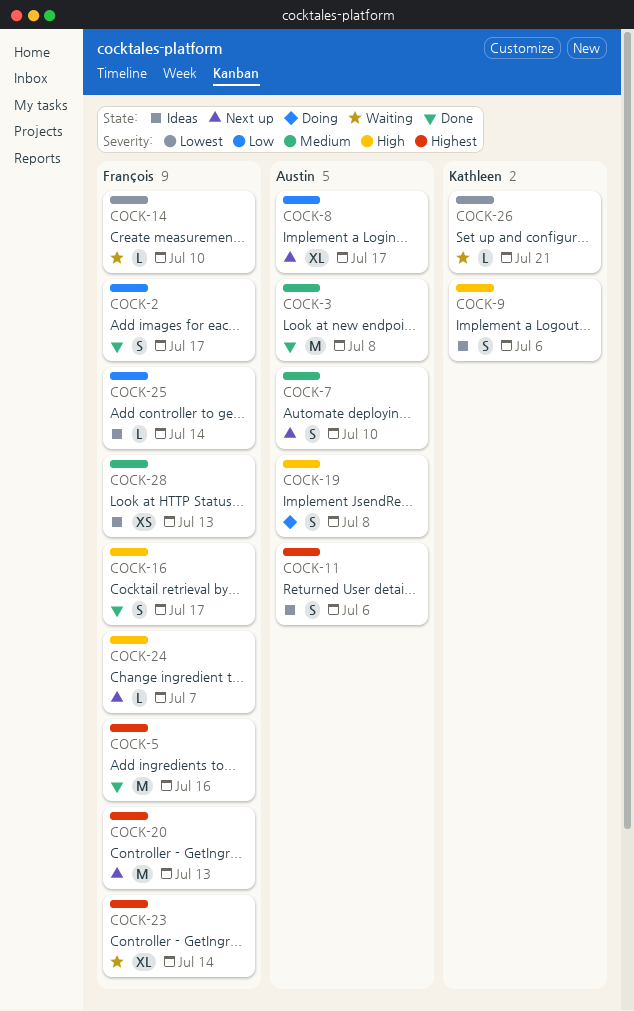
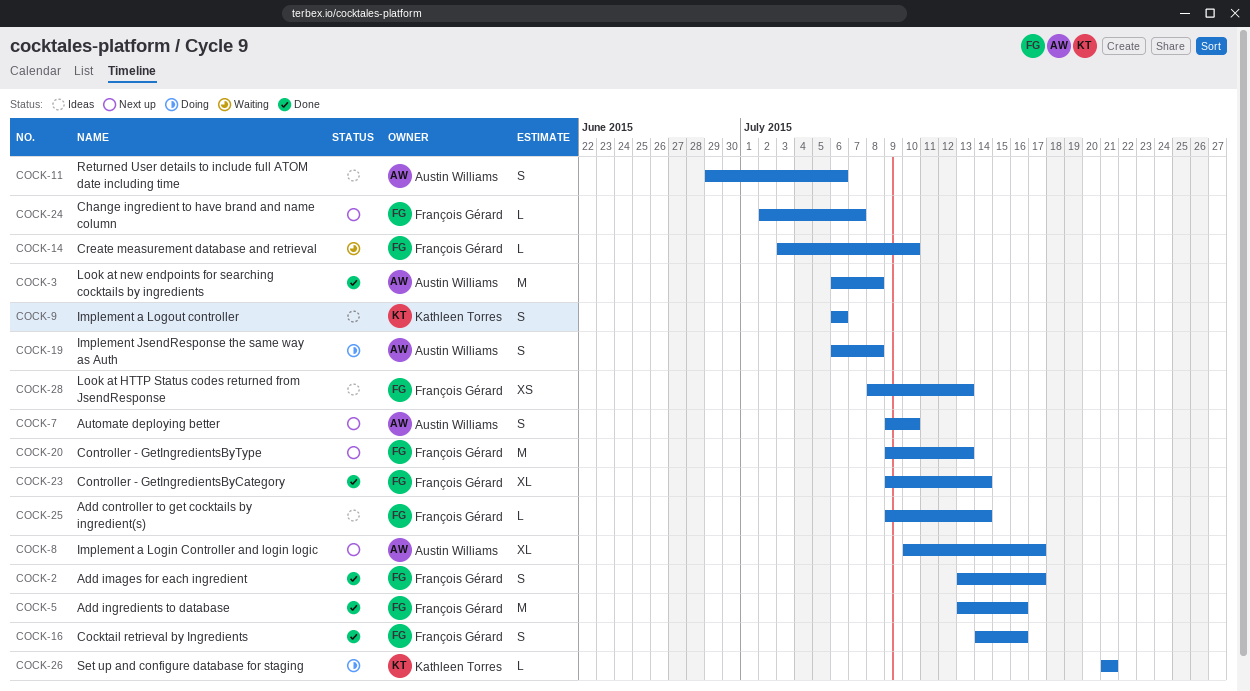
COCK-16, due: Jul 17 -> Jul 16
COCK-23, status: Waiting -> Done
COCK-26, status: Waiting -> Doing

